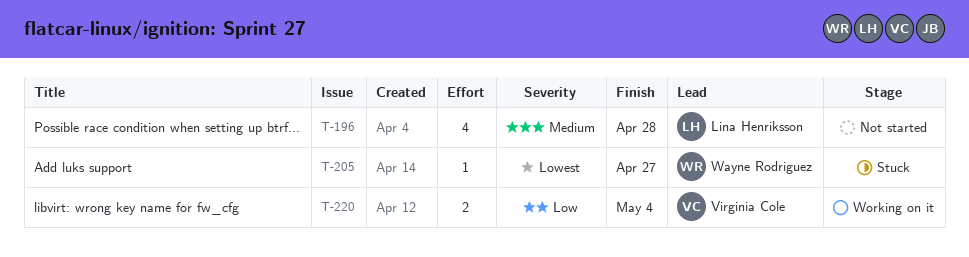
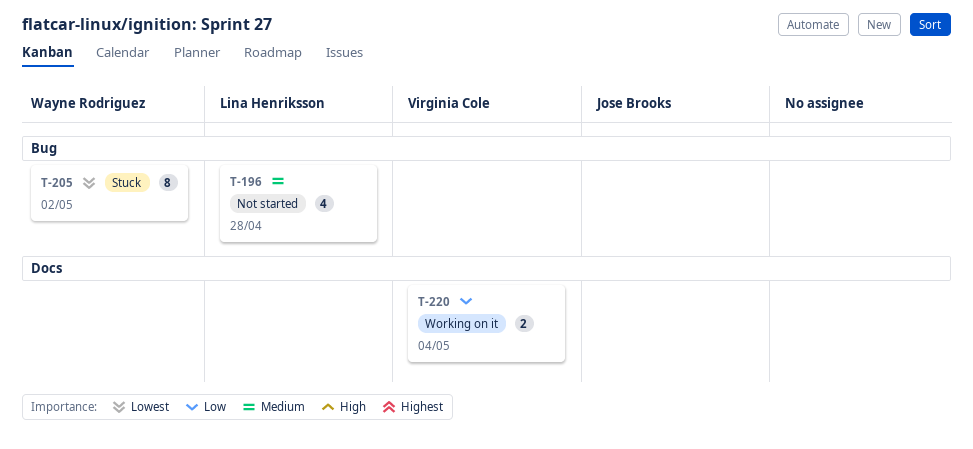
T-205, estimate: 1 -> 8
T-205, due: Apr 27 -> May 2

